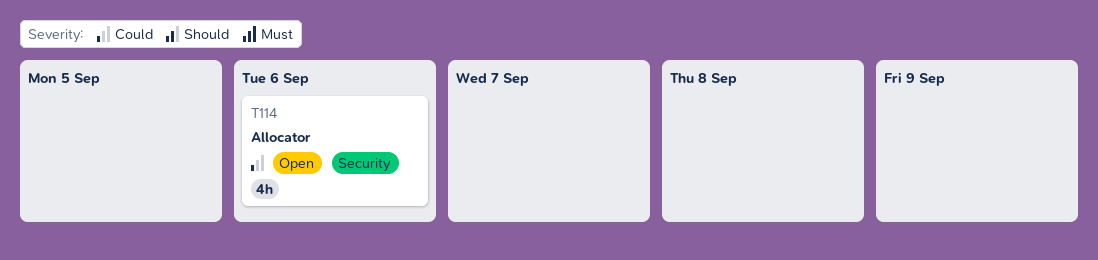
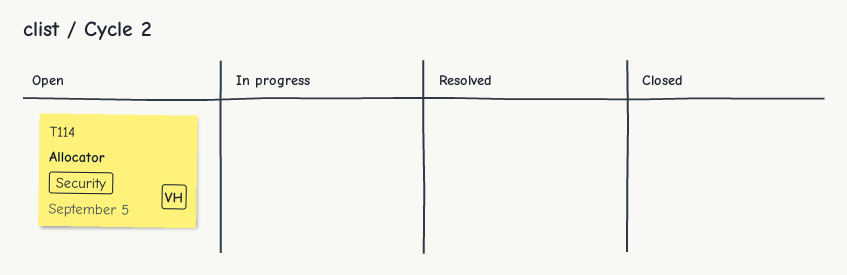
T114, due: Sep 6 -> Sep 5

